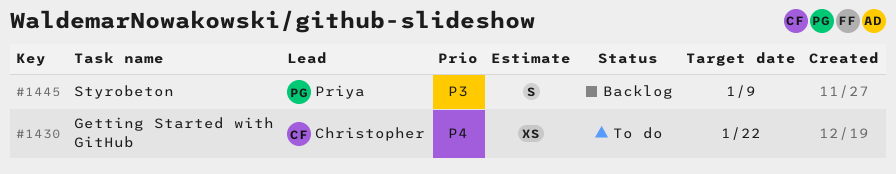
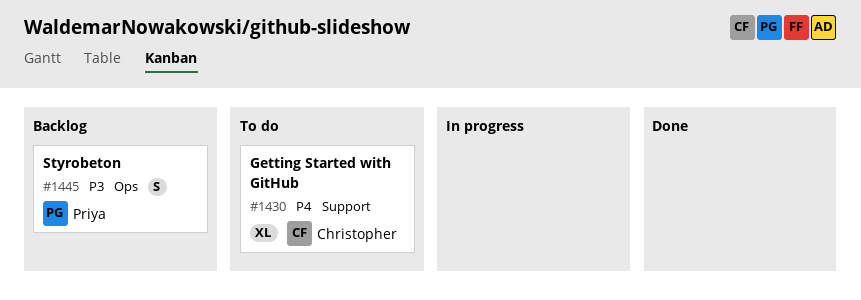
#1430, estimate: XS -> XL

